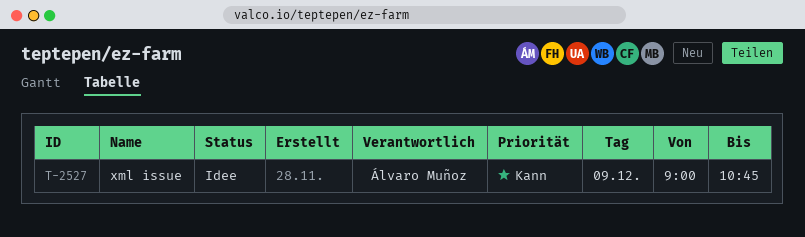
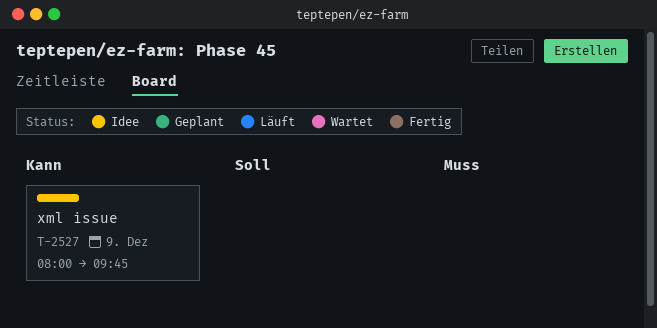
T-2527, begins: 09:00 -> 08:00
T-2527, ends: 10:45 -> 09:45

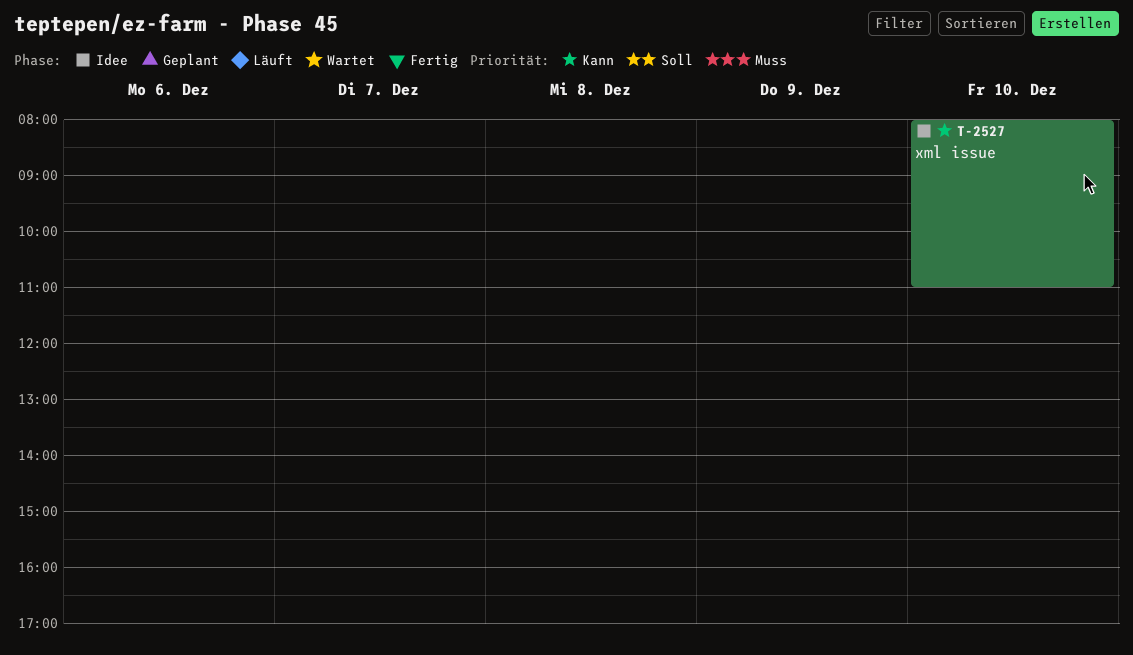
T-2527, day: Dec 9 -> Dec 10
T-2527, ends: 09:45 -> 11:00

